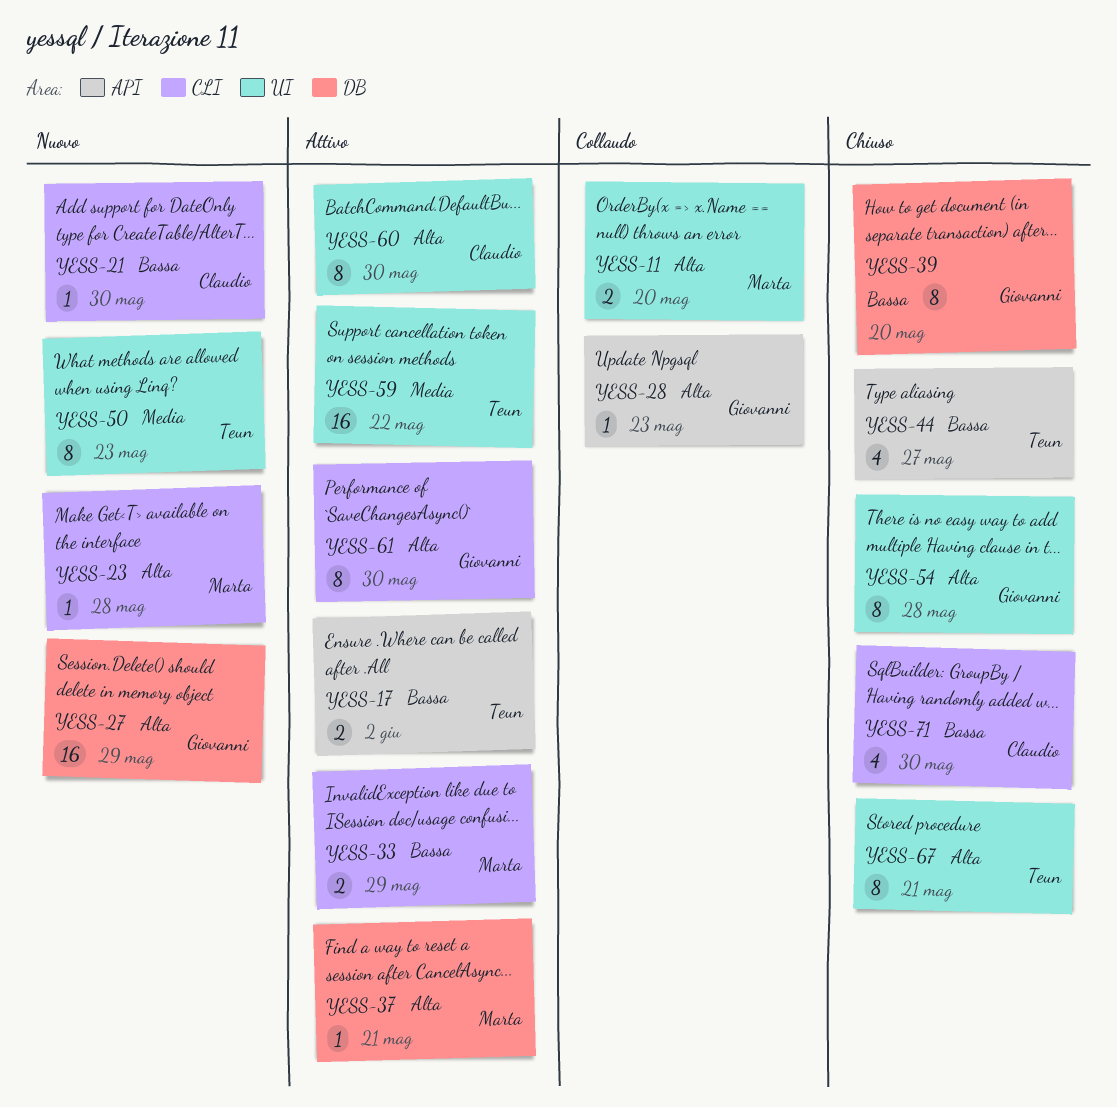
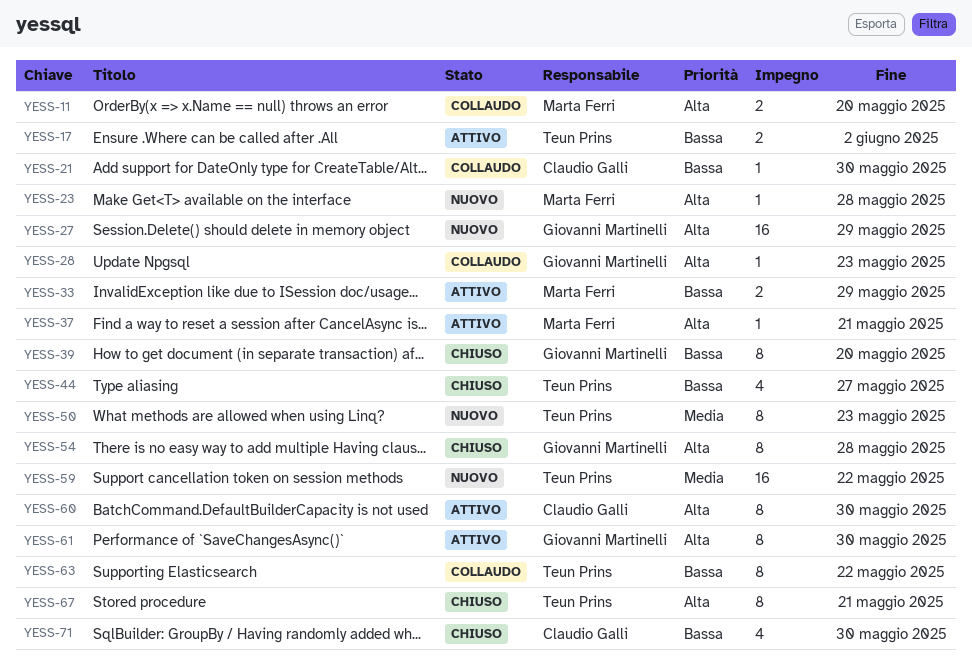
YESS-21, status: Nuovo -> Collaudo
YESS-59, status: Attivo -> Nuovo
YESS-63: none -> present

